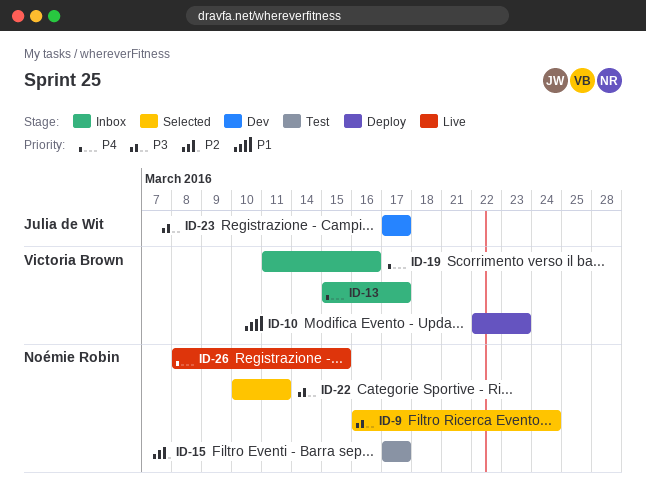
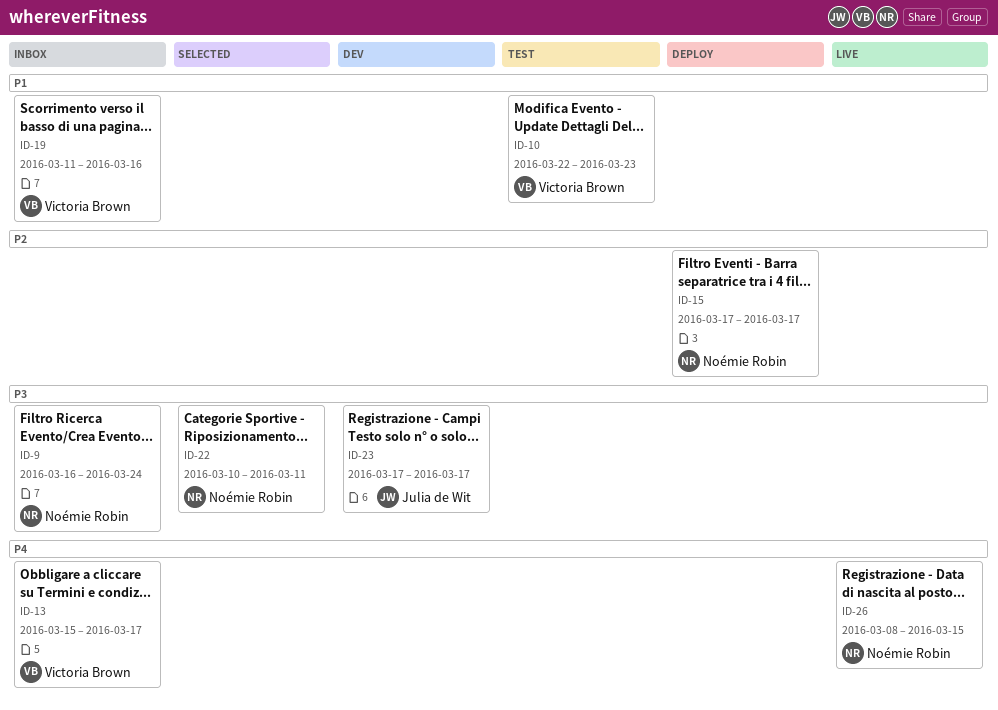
ID-9, status: Selected -> Inbox
ID-10, status: Deploy -> Test
ID-15, status: Test -> Deploy
ID-19, priority: P4 -> P1

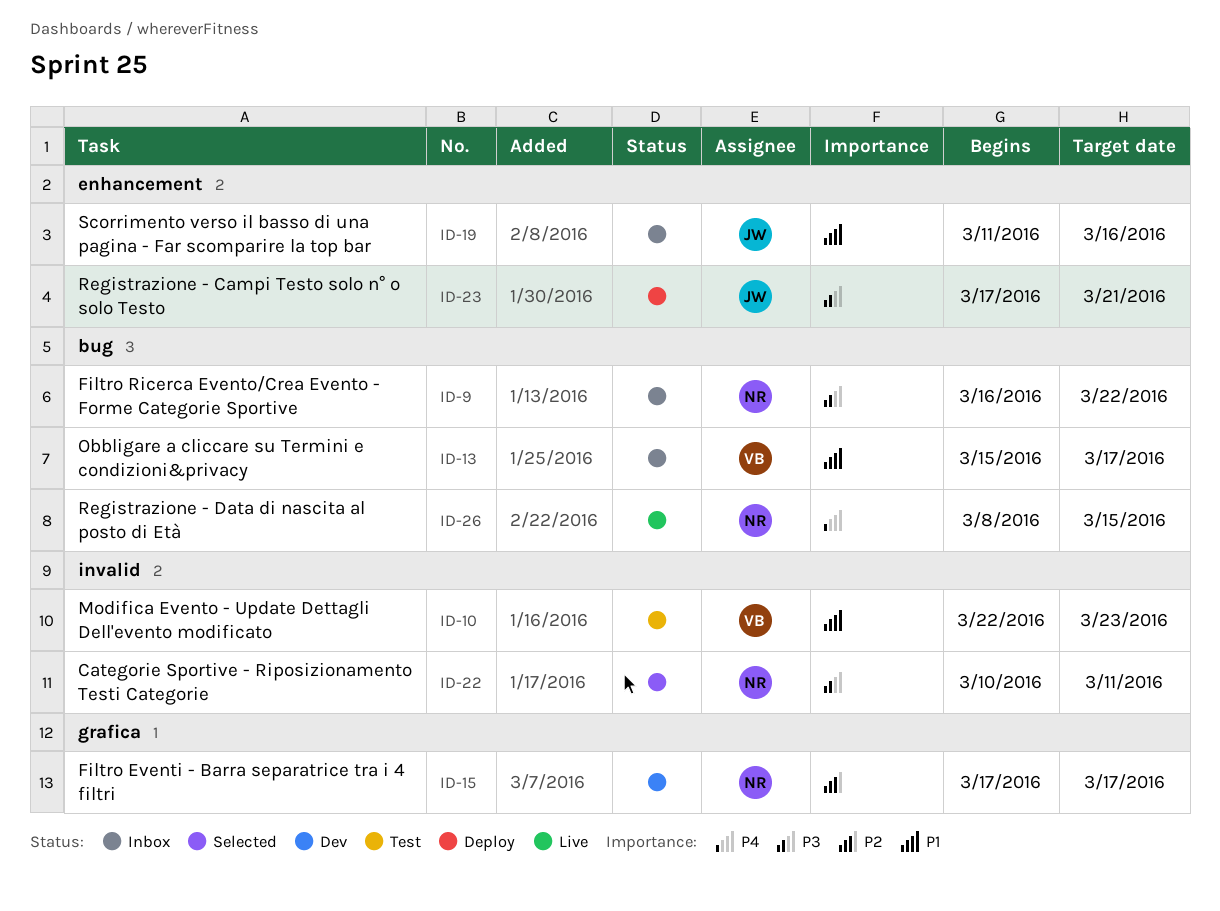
ID-9, due: Mar 24 -> Mar 22
ID-13, priority: P4 -> P1
ID-15, status: Deploy -> Dev
ID-19, owner: Victoria Brown -> Julia de Wit
ID-23, status: Dev -> Deploy
ID-23, due: Mar 17 -> Mar 21

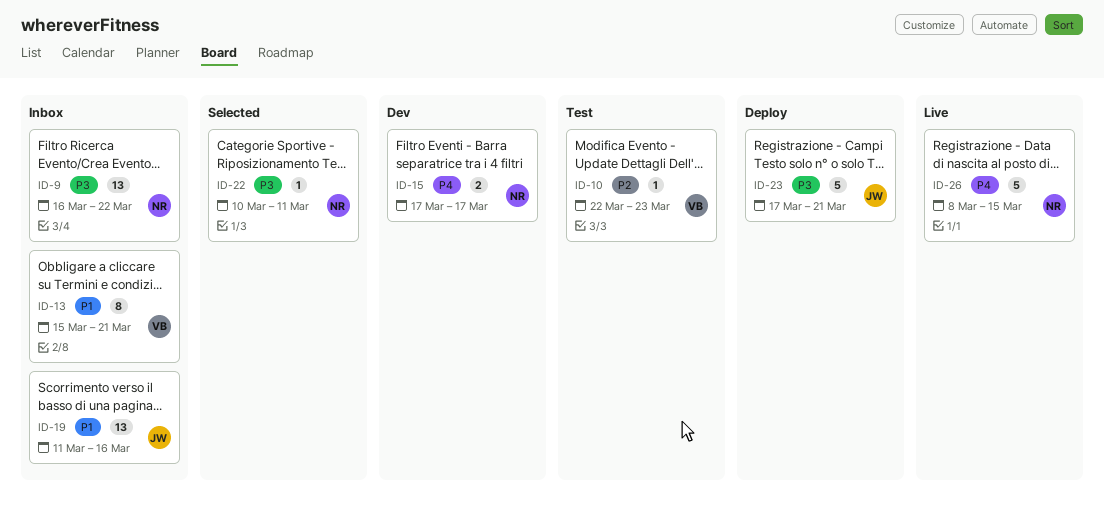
ID-10, priority: P1 -> P2
ID-13, due: Mar 17 -> Mar 21
ID-15, priority: P2 -> P4

